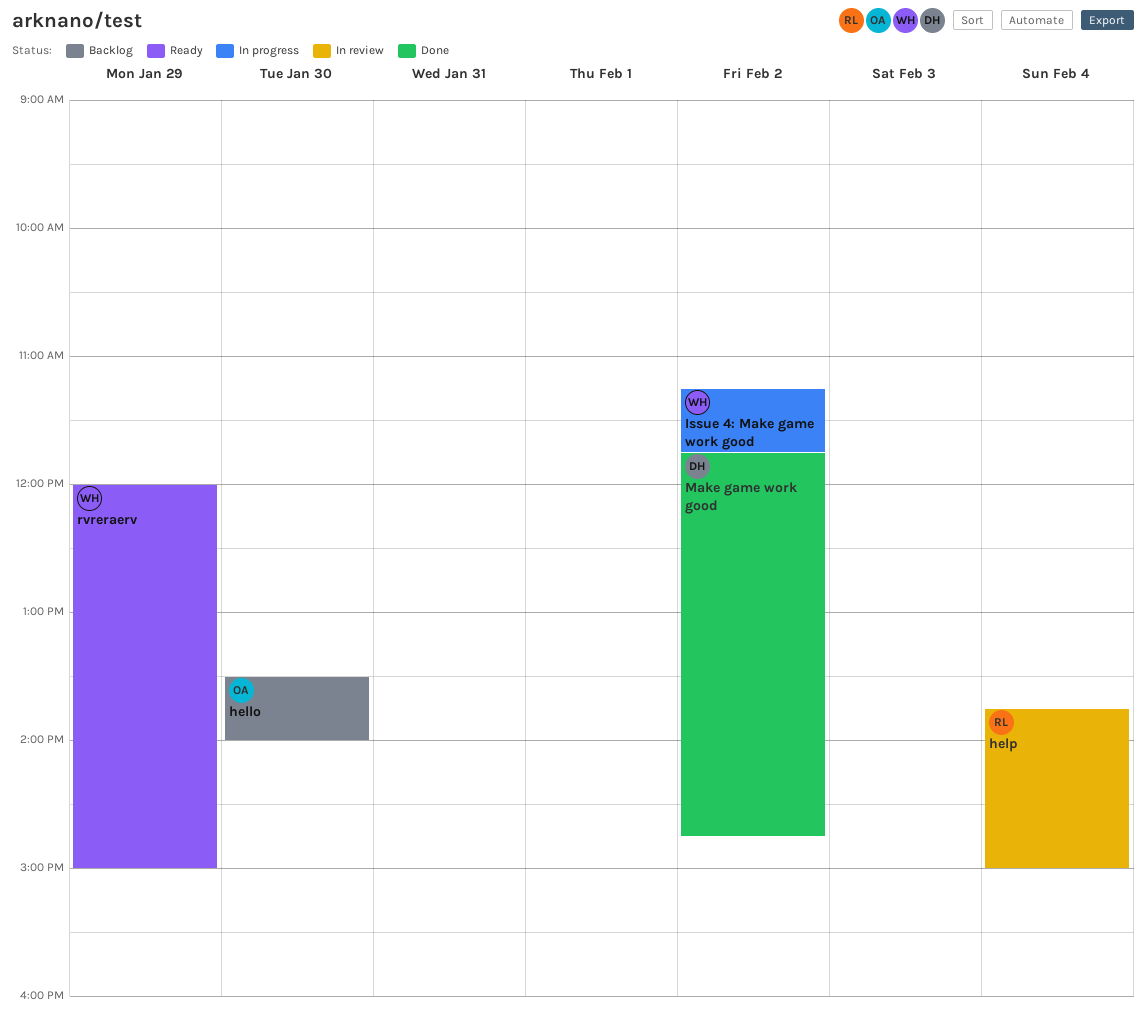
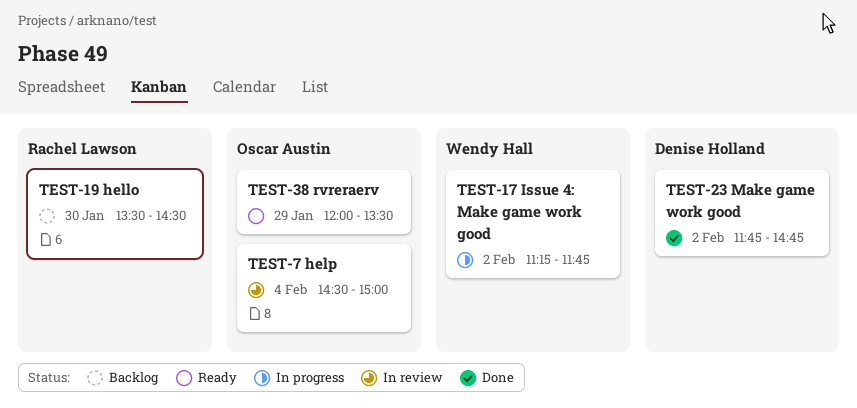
hello, owner: Oscar Austin -> Rachel Lawson
hello, ends: 14:00 -> 14:30
help, owner: Rachel Lawson -> Oscar Austin
help, begins: 13:45 -> 14:30
rvreraerv, owner: Wendy Hall -> Oscar Austin
rvreraerv, ends: 15:00 -> 13:30

